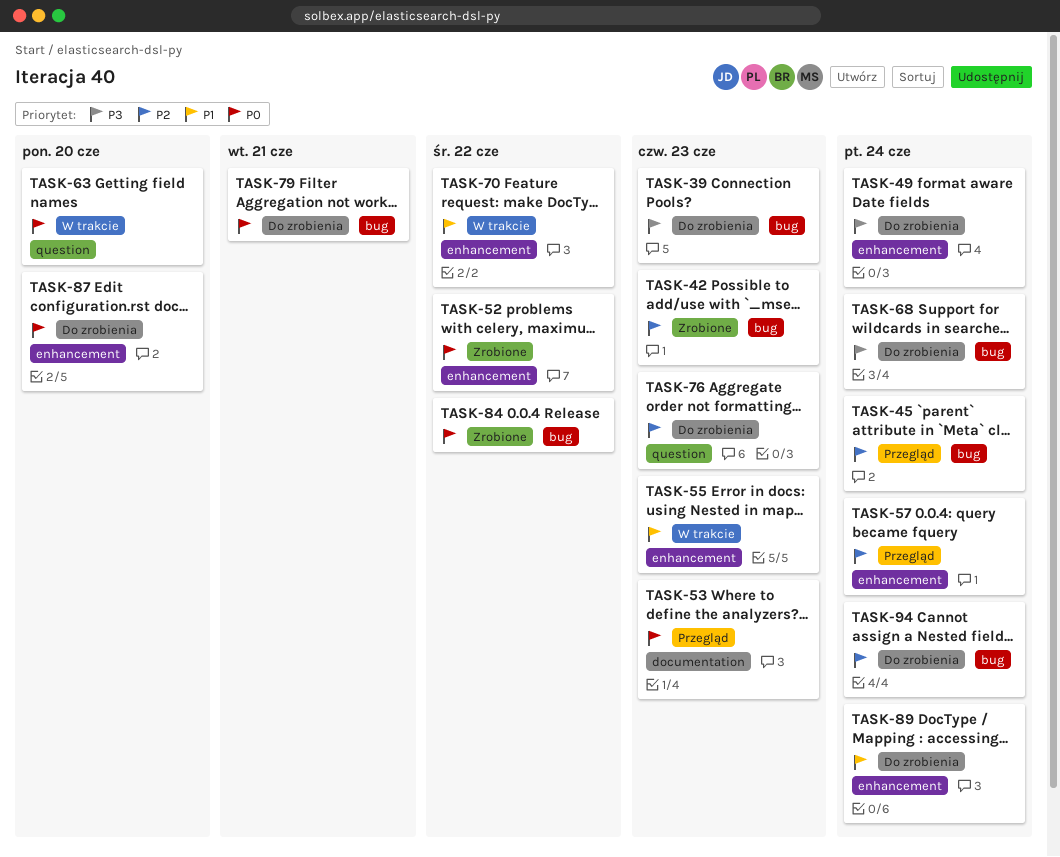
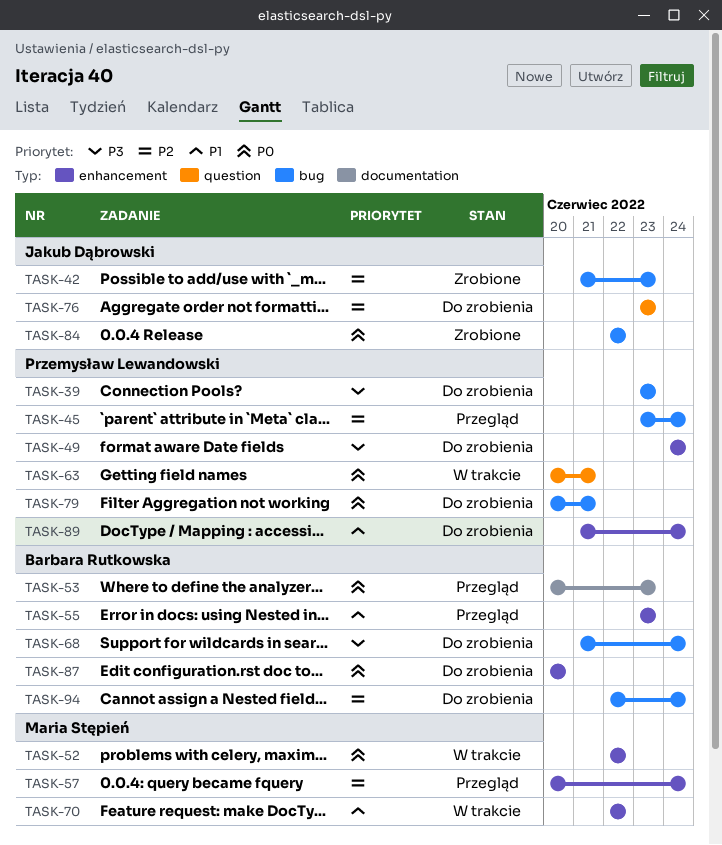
TASK-52, status: Zrobione -> W trakcie
TASK-55, status: W trakcie -> Przegląd
TASK-63, due: Jun 20 -> Jun 21

